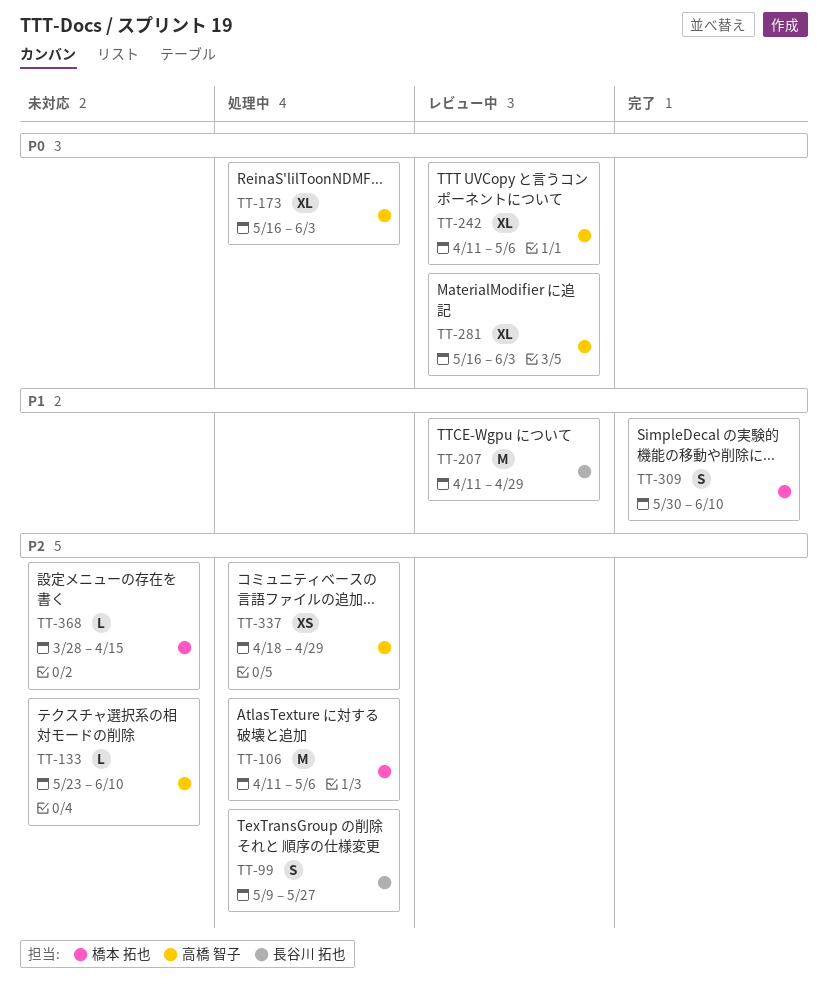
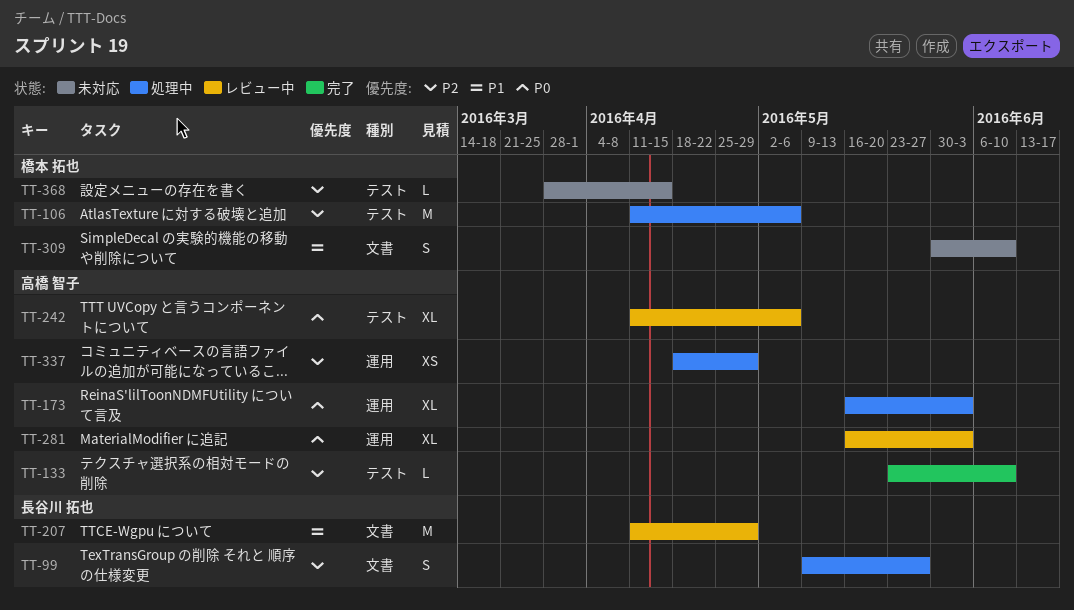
TT-133, status: 未対応 -> 完了
TT-309, status: 完了 -> 未対応

